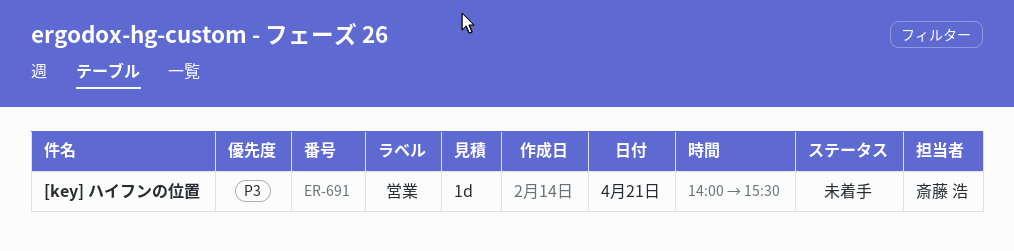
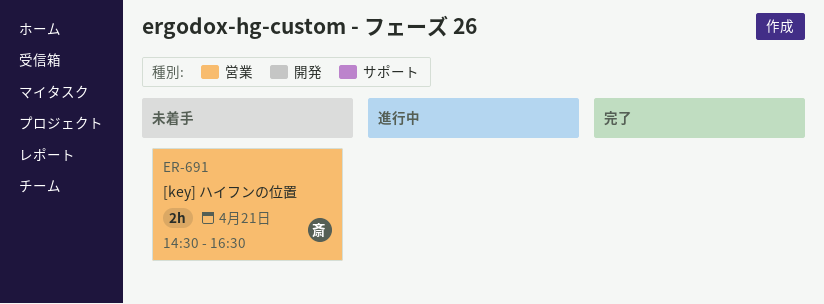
ER-691, estimate: 1d -> 2h
ER-691, begins: 14:00 -> 14:30
ER-691, ends: 15:30 -> 16:30

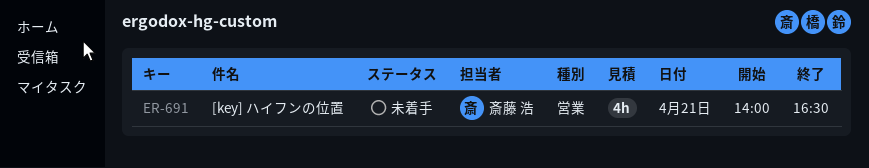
ER-691, estimate: 2h -> 4h
ER-691, begins: 14:30 -> 14:00

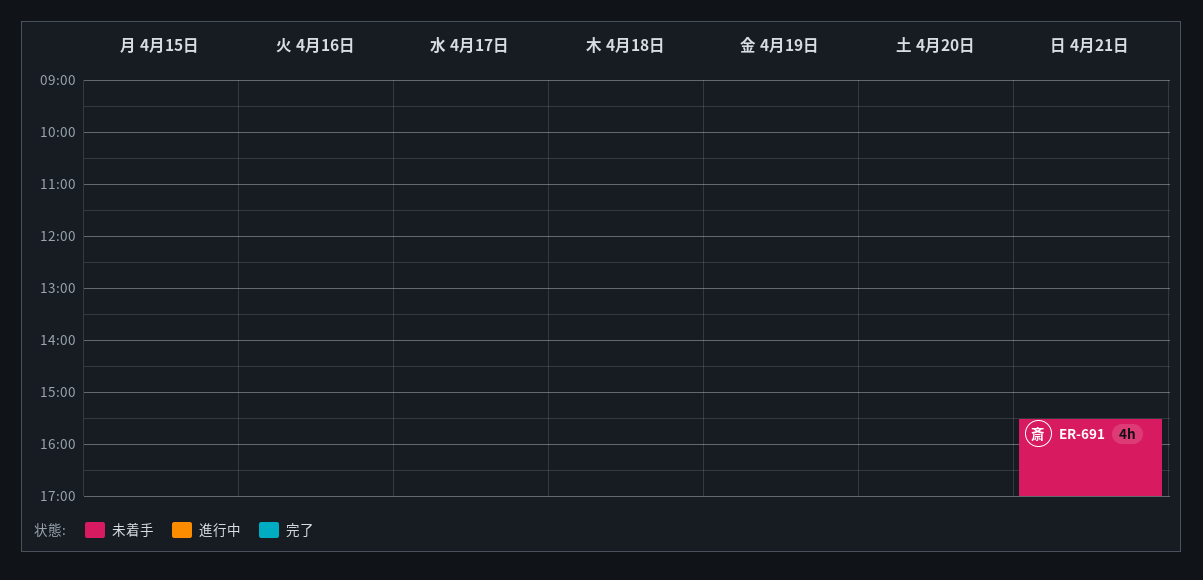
ER-691, begins: 14:00 -> 15:30
ER-691, ends: 16:30 -> 17:00

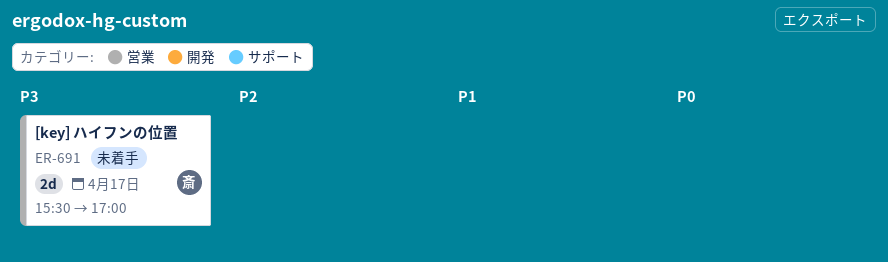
ER-691, estimate: 4h -> 2d
ER-691, day: Apr 21 -> Apr 17

